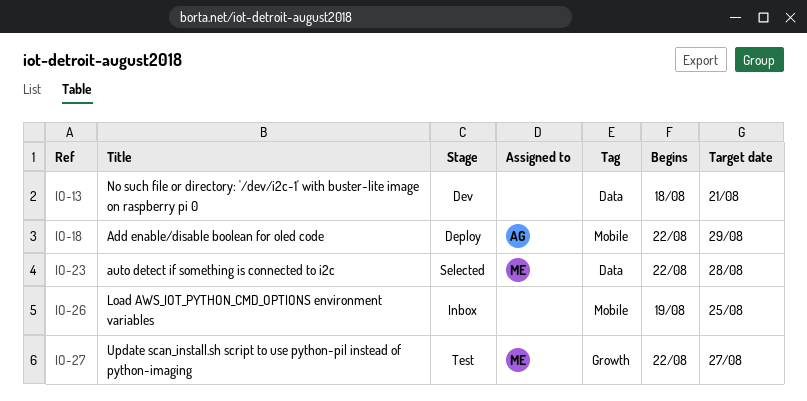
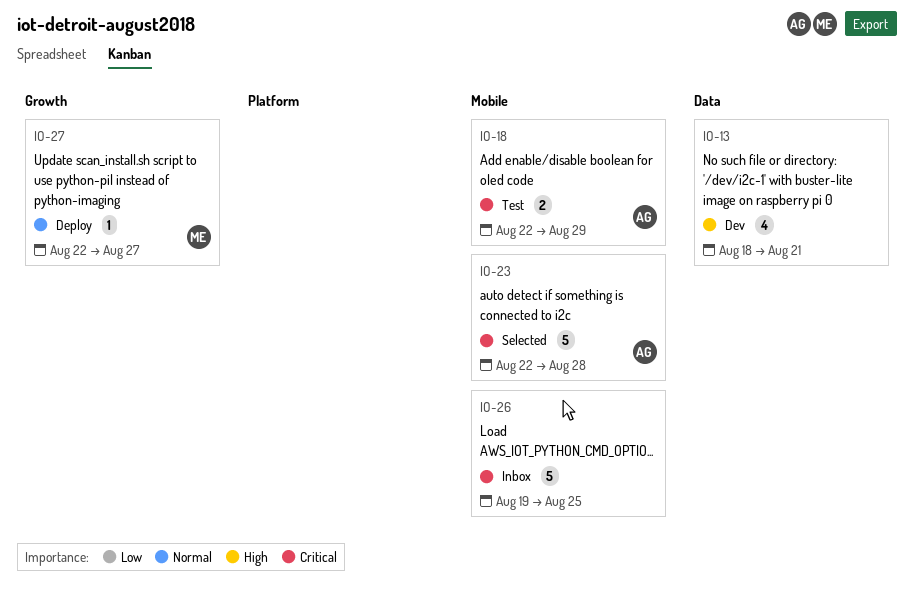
IO-18, status: Deploy -> Test
IO-23, owner: ME -> AG
IO-23, label: Data -> Mobile
IO-27, status: Test -> Deploy

